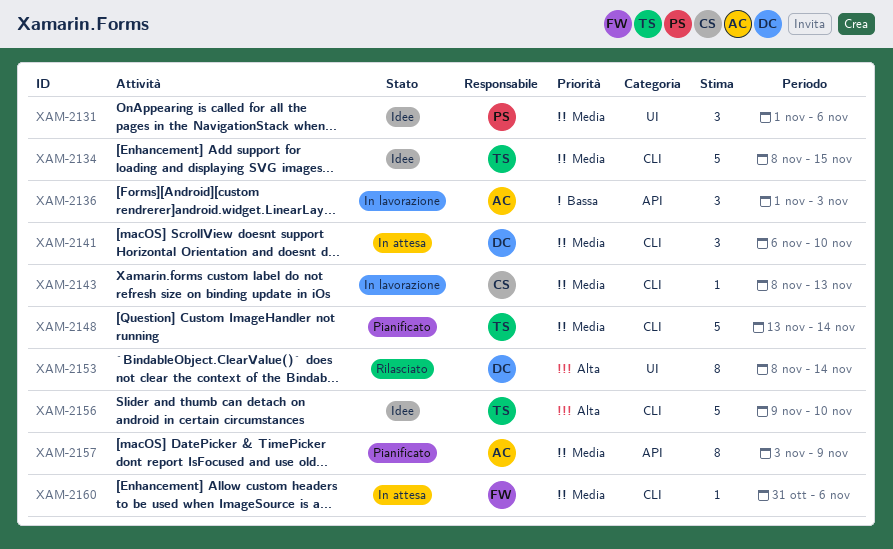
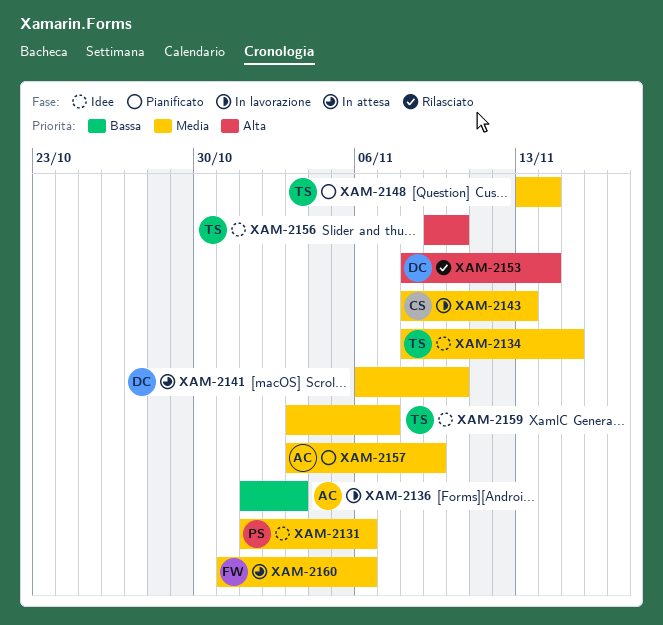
XAM-2159: none -> present

